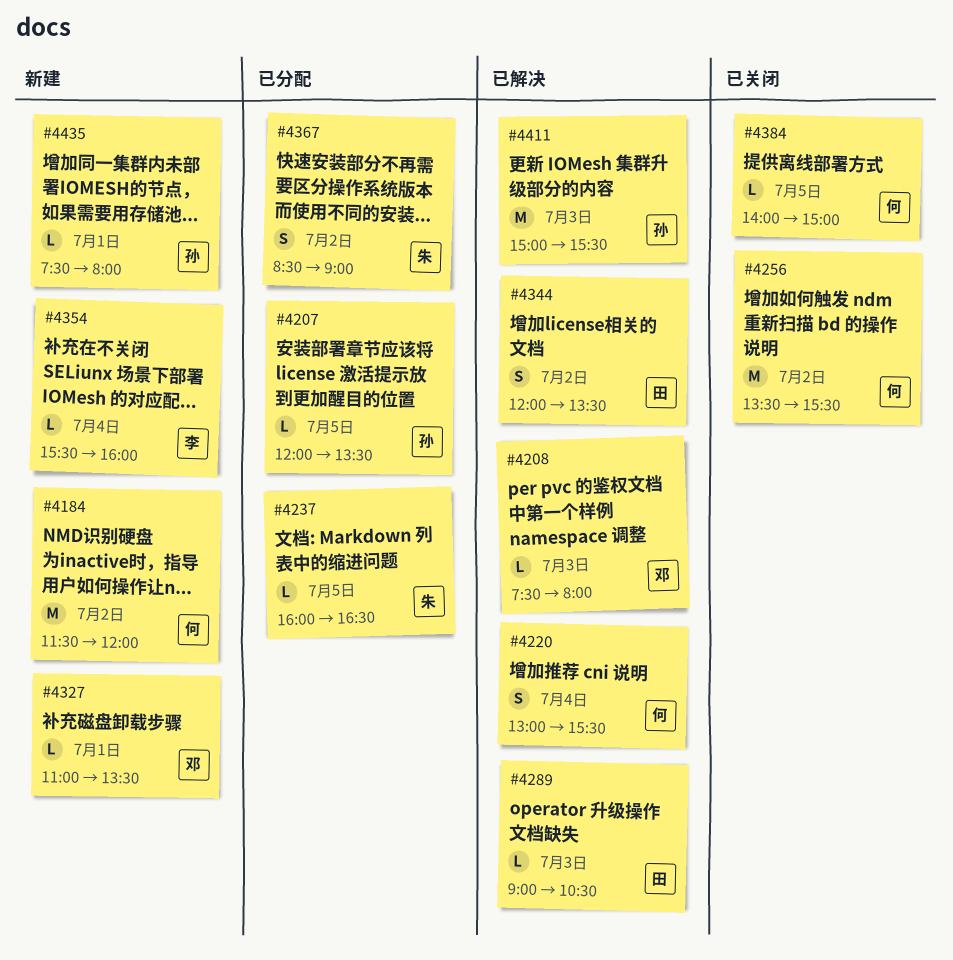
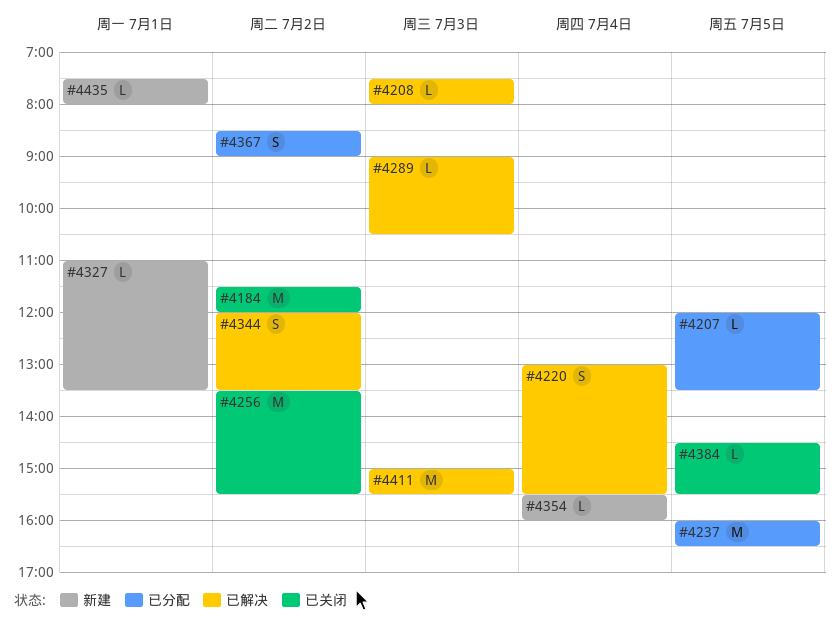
#4184, status: 新建 -> 已关闭
#4237, estimate: L -> M
#4384, begins: 14:00 -> 14:30
#4384, ends: 15:00 -> 15:30

